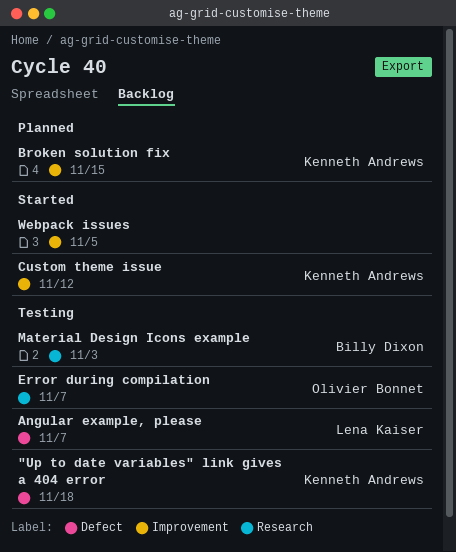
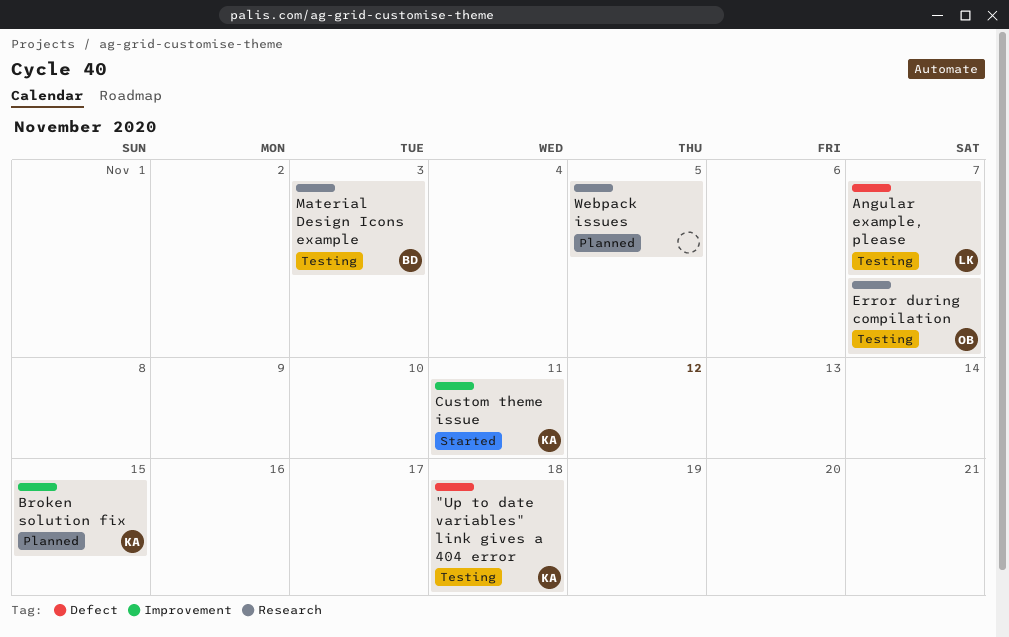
Custom theme issue, due: Nov 12 -> Nov 11
Webpack issues, status: Started -> Planned
Webpack issues, label: Improvement -> Research

